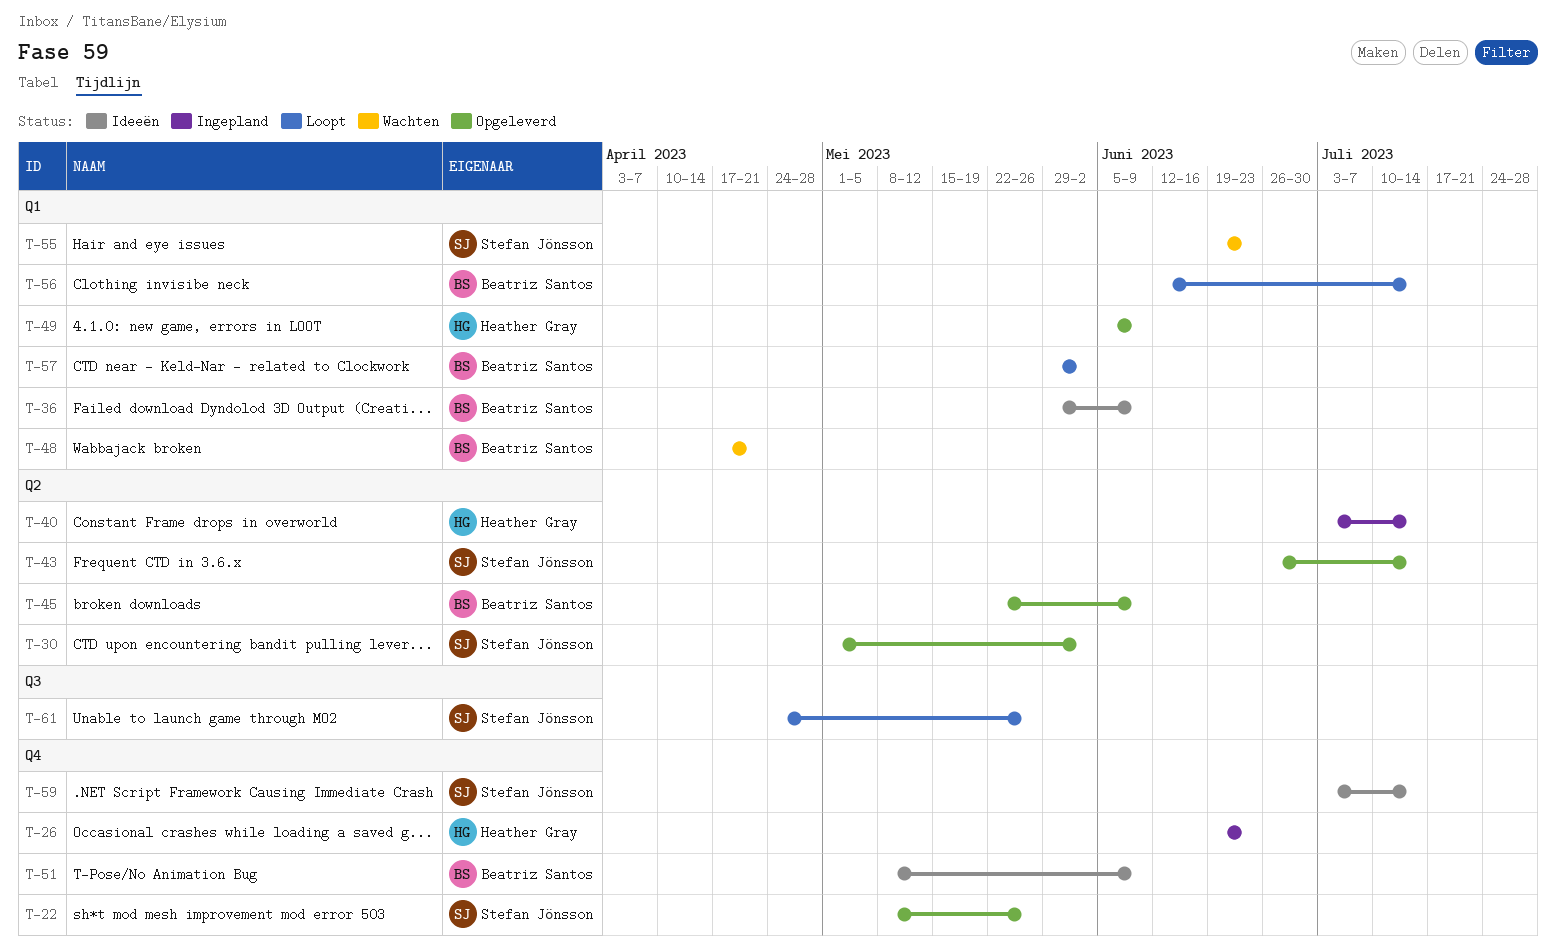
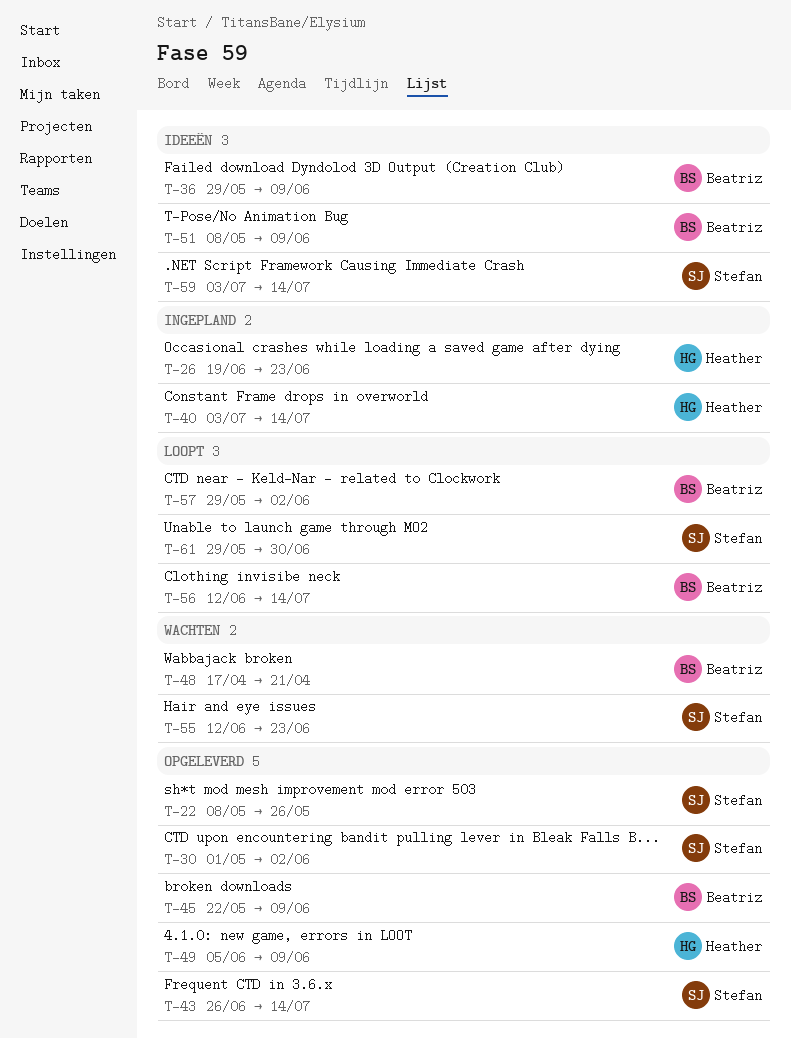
T-55, start: Jun 19 -> Jun 12
T-61, start: Apr 24 -> May 29
T-61, due: May 26 -> Jun 30

